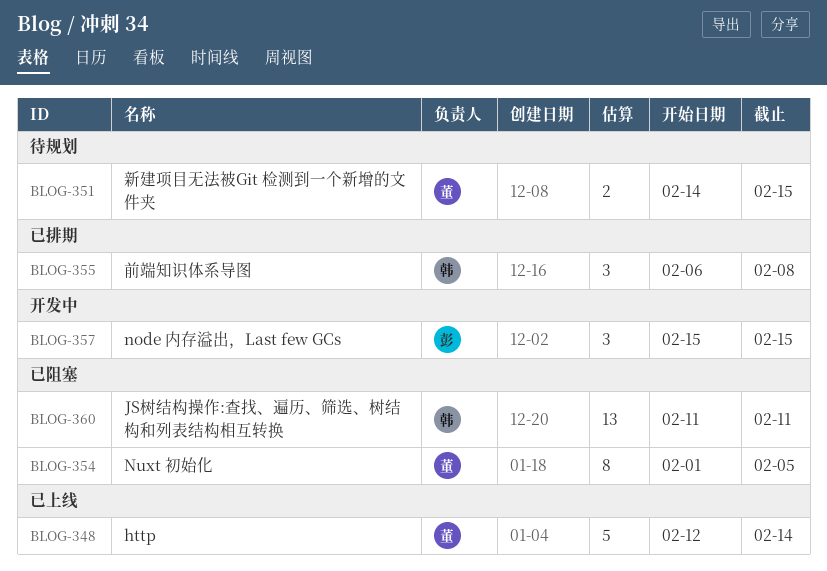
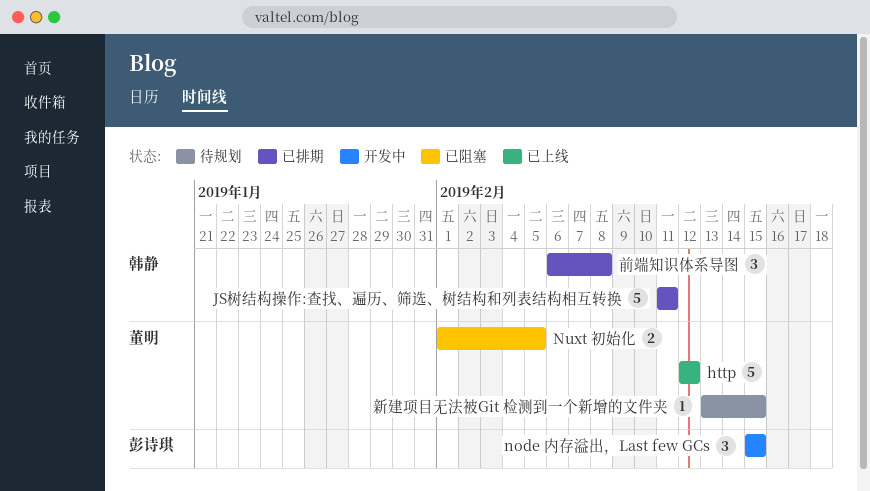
http, due: Feb 14 -> Feb 12
JS树结构操作:查找、遍历、筛选、树结构和列表结构相互转换, status: 已阻塞 -> 已排期
JS树结构操作:查找、遍历、筛选、树结构和列表结构相互转换, estimate: 13 -> 5
Nuxt 初始化, estimate: 8 -> 2
新建项目无法被Git 检测到一个新增的文件夹, estimate: 2 -> 1
新建项目无法被Git 检测到一个新增的文件夹, start: Feb 14 -> Feb 13

